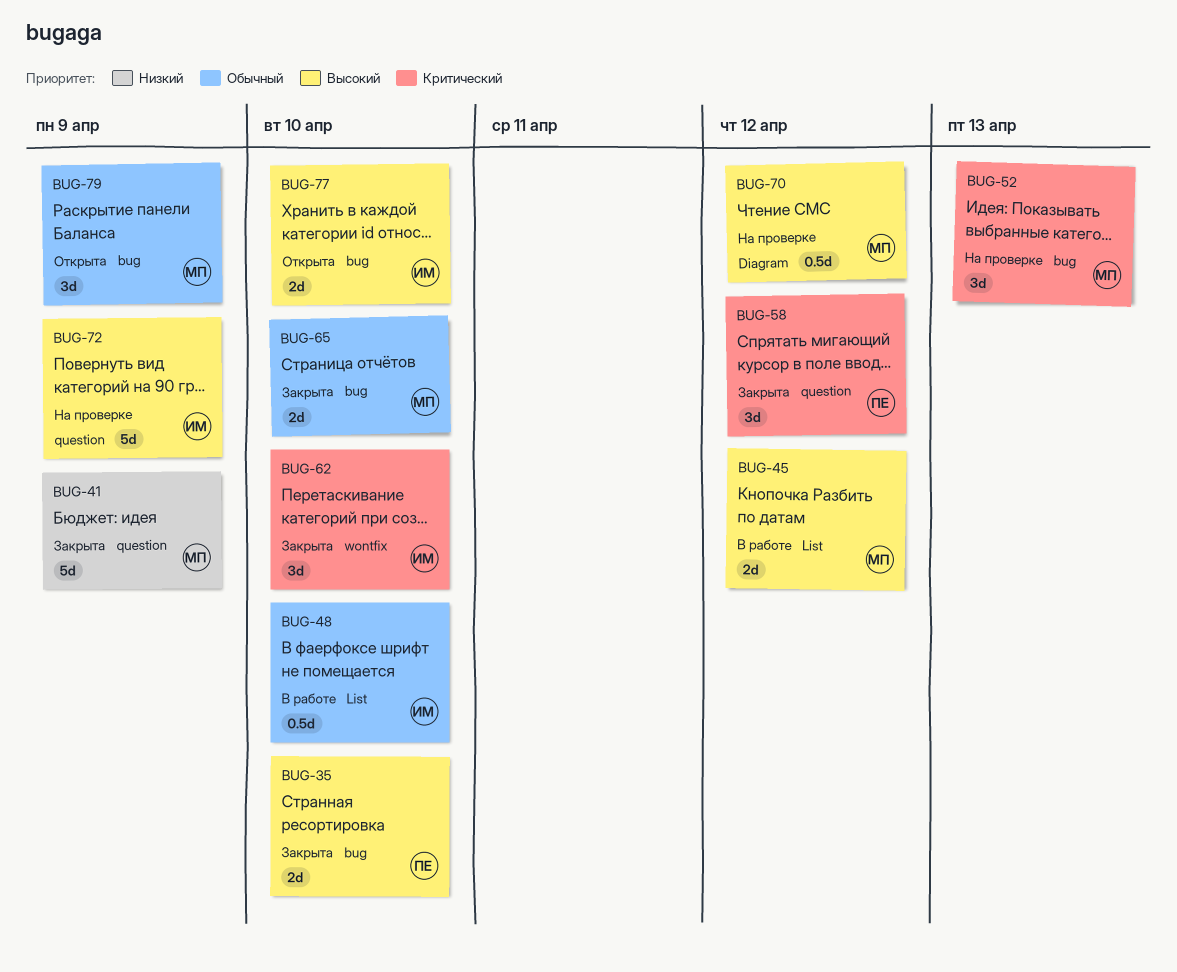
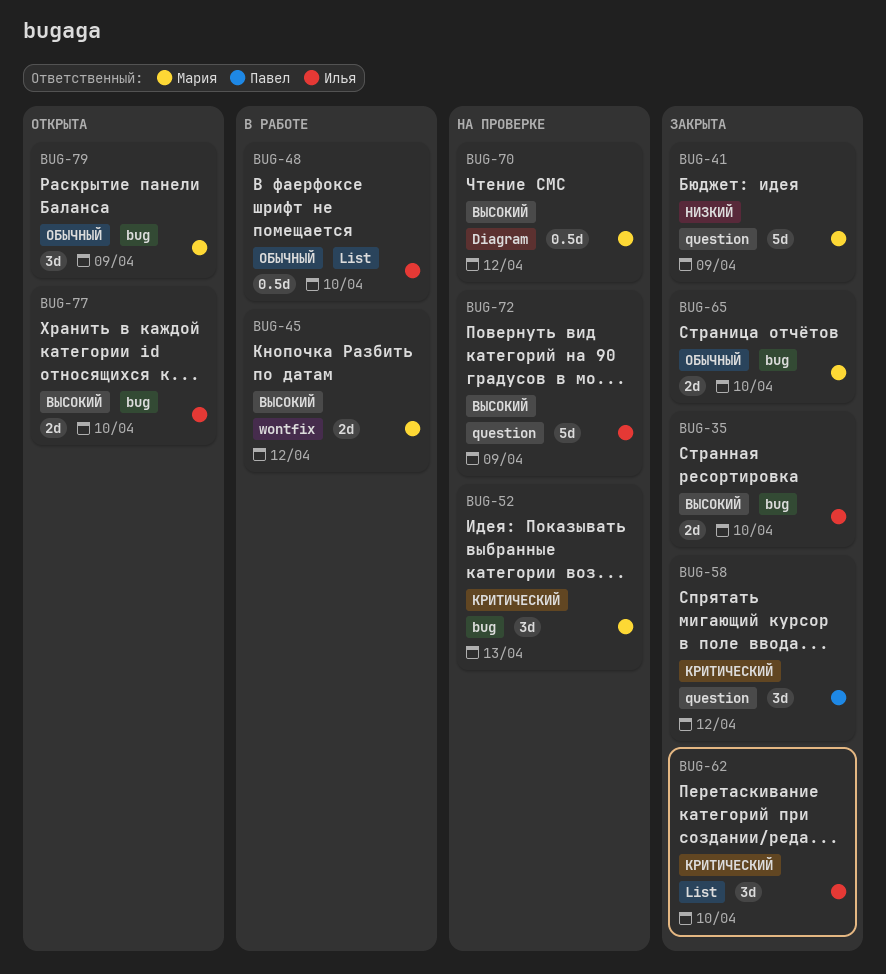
BUG-35, owner: Павел -> Илья
BUG-45, label: List -> wontfix
BUG-62, label: wontfix -> List

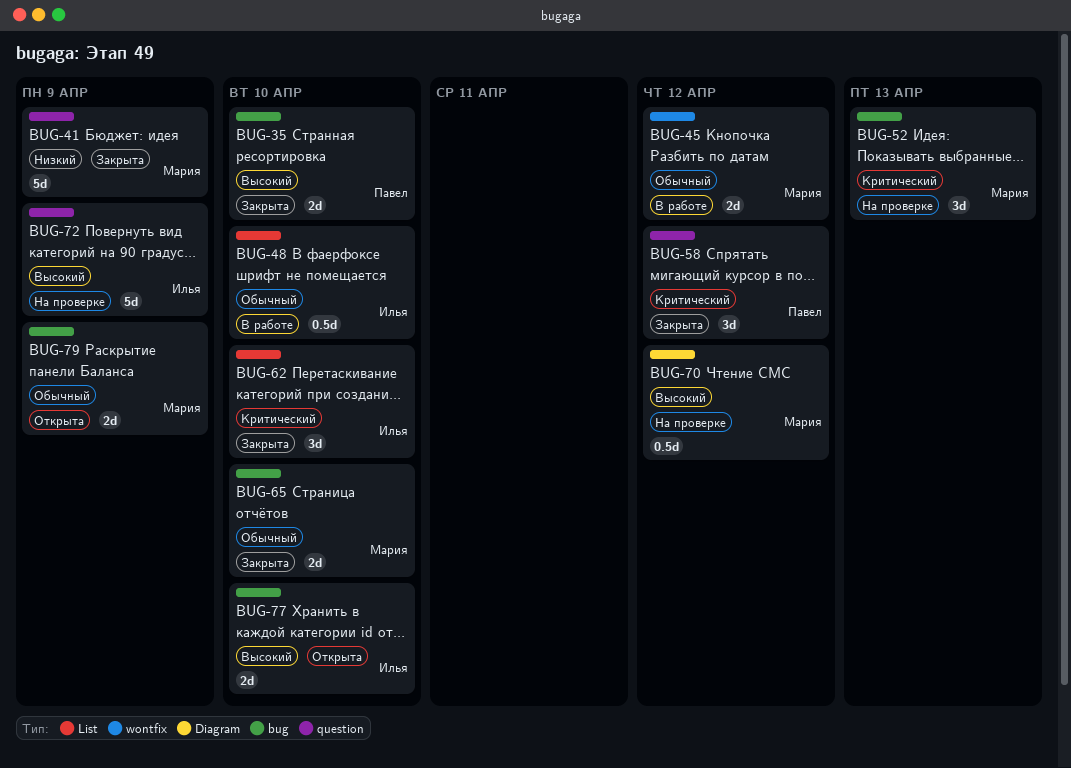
BUG-35, owner: Илья -> Павел
BUG-45, priority: Высокий -> Обычный
BUG-79, estimate: 3d -> 2d

